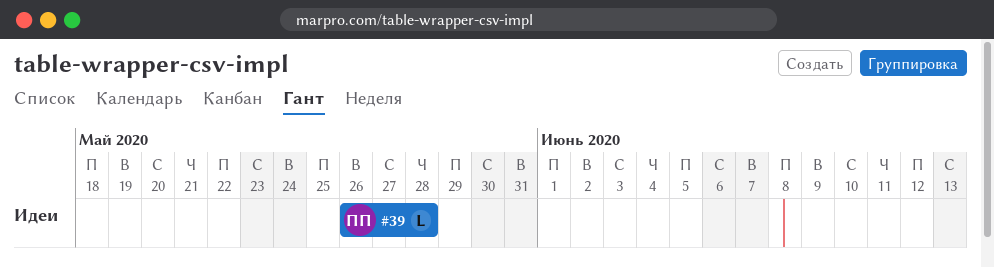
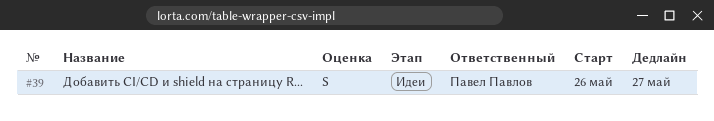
#39, estimate: L -> S
#39, due: May 28 -> May 27

